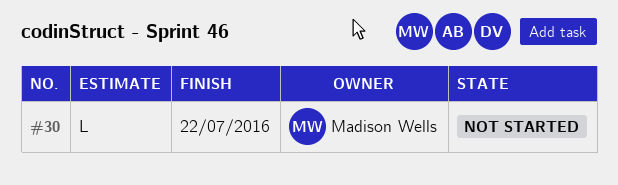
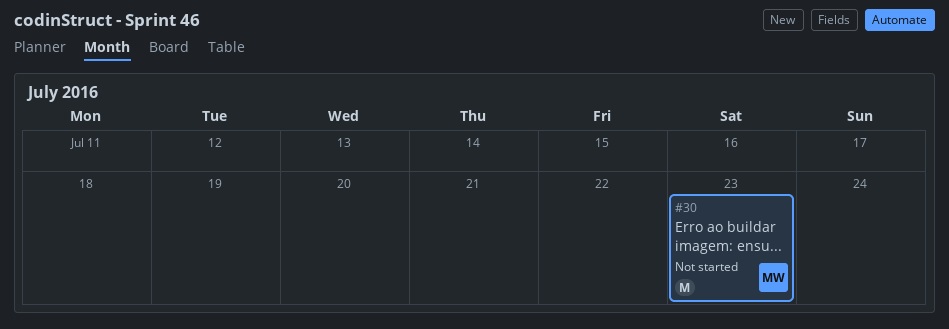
#30, estimate: L -> M
#30, due: Jul 22 -> Jul 23

